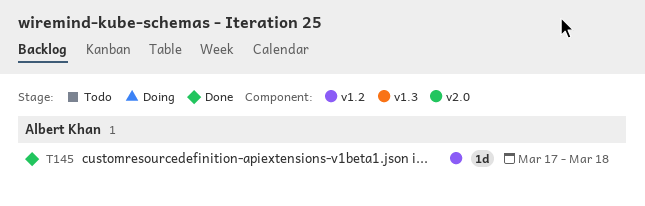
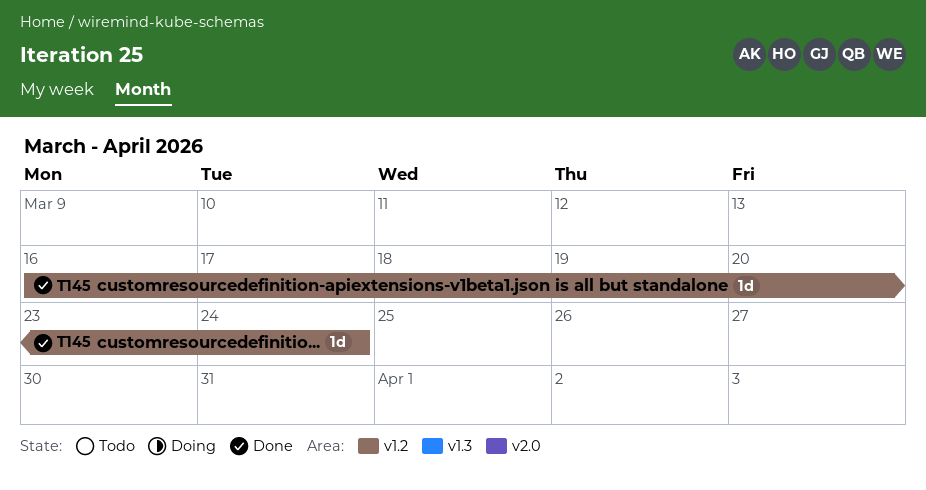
T145, start: Mar 17 -> Mar 16
T145, due: Mar 18 -> Mar 24

